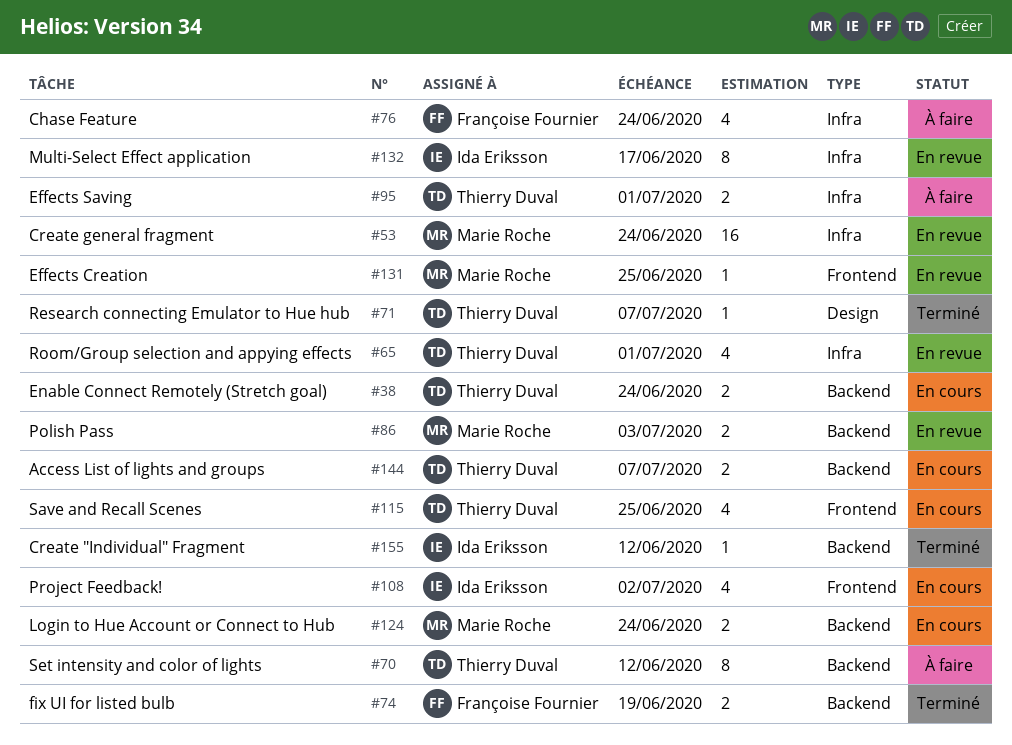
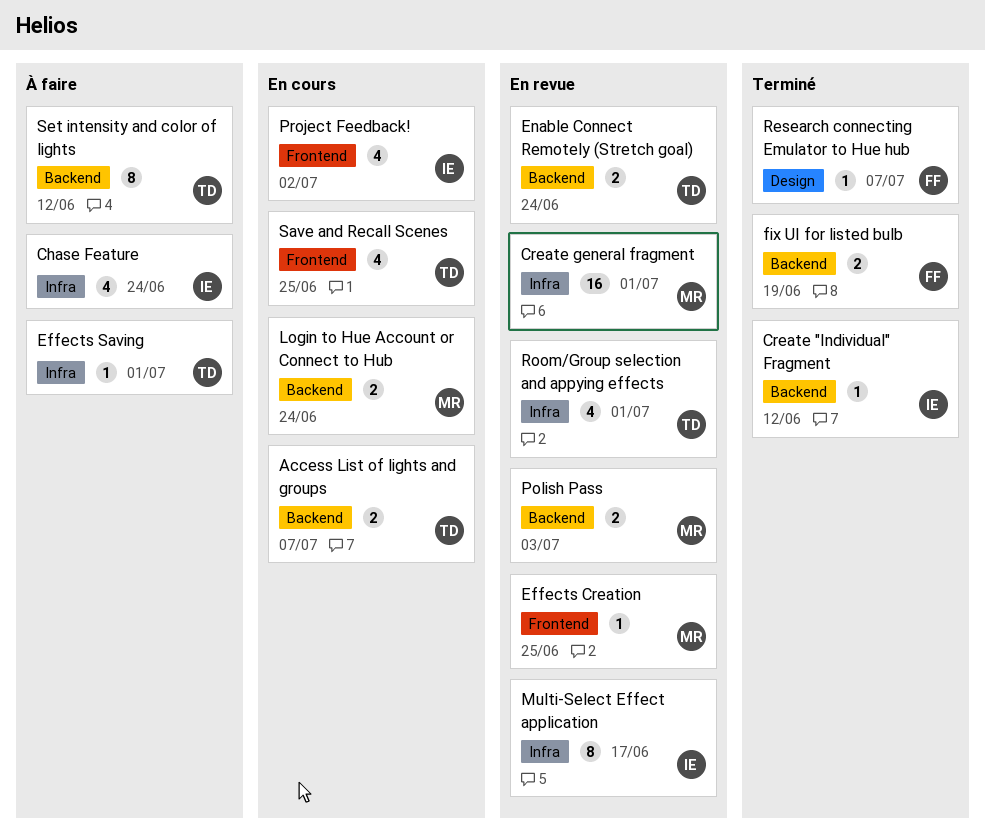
Chase Feature, owner: Françoise Fournier -> Ida Eriksson
Create general fragment, due: Jun 24 -> Jul 1
Effects Saving, estimate: 2 -> 1
Enable Connect Remotely (Stretch goal), status: En cours -> En revue
Research connecting Emulator to Hue hub, owner: Thierry Duval -> Françoise Fournier

